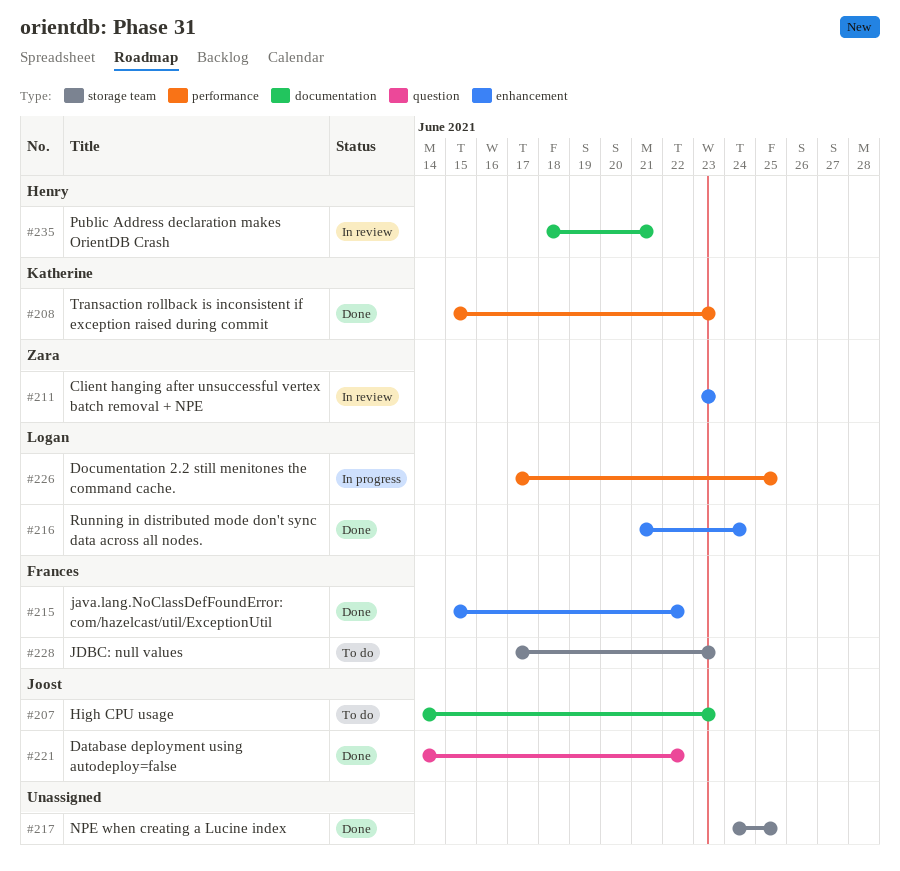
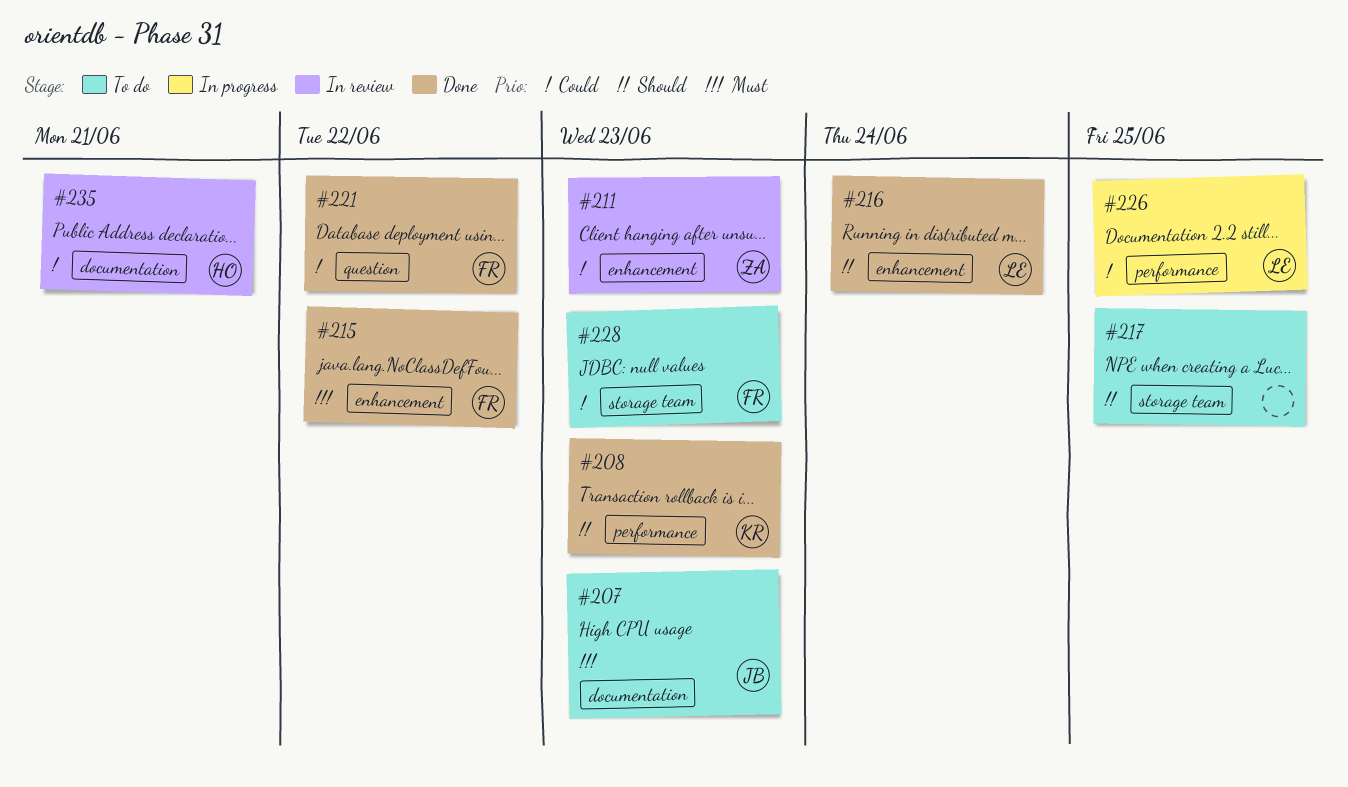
#217, status: Done -> To do
#221, owner: Joost -> Frances

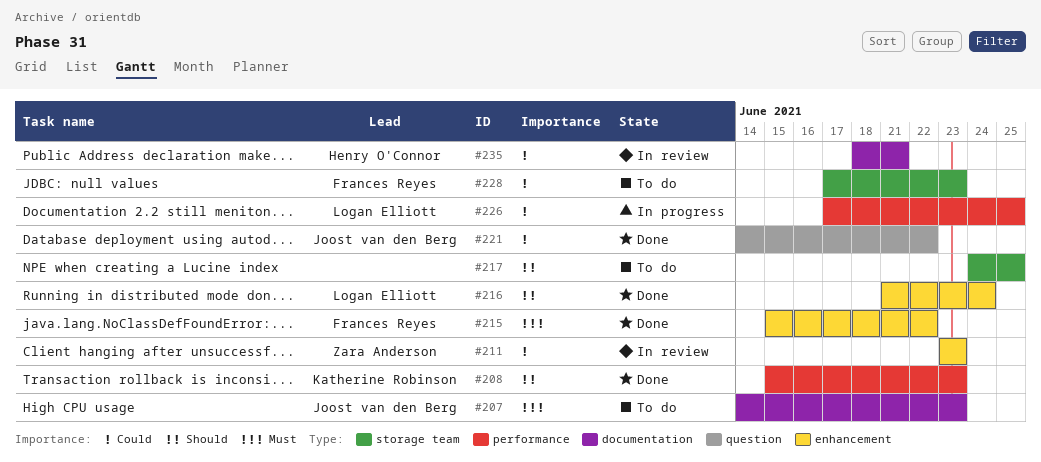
#221, owner: Frances Reyes -> Joost van den Berg

